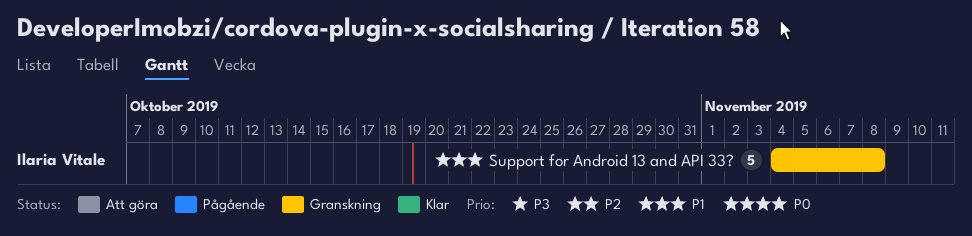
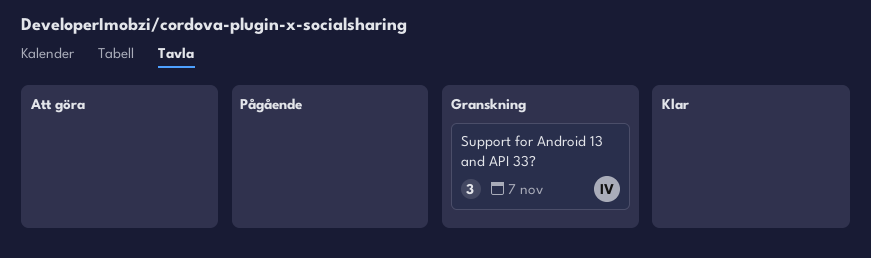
Support for Android 13 and API 33?, estimate: 5 -> 3
Support for Android 13 and API 33?, due: Nov 8 -> Nov 7

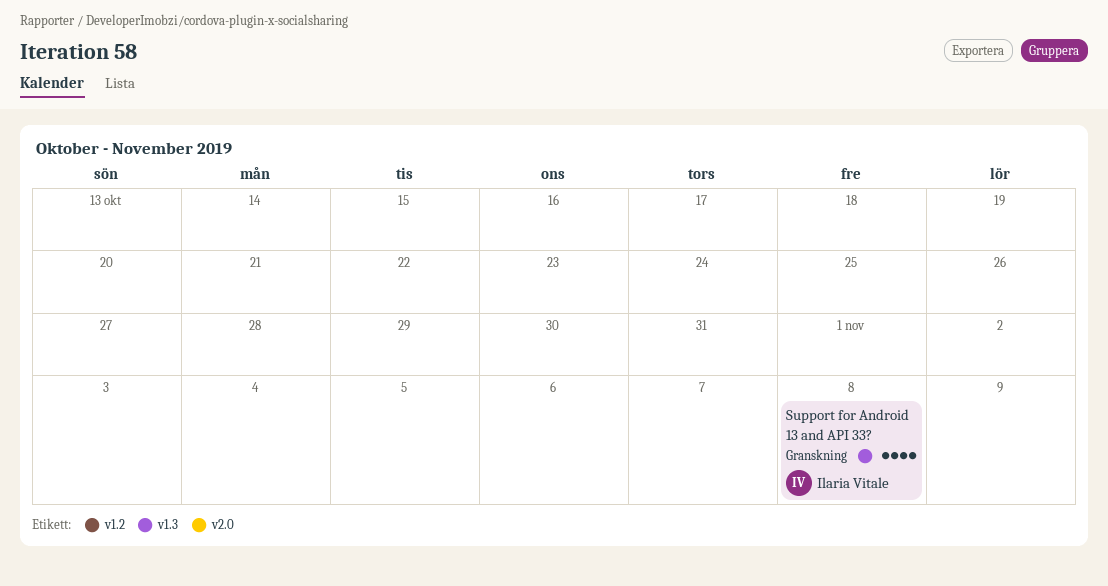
Support for Android 13 and API 33?, estimate: 3 -> 4
Support for Android 13 and API 33?, due: Nov 7 -> Nov 8

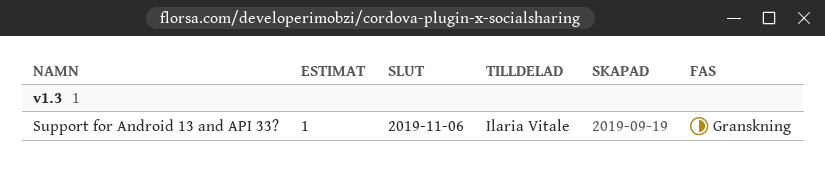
Support for Android 13 and API 33?, estimate: 4 -> 1
Support for Android 13 and API 33?, due: Nov 8 -> Nov 6

